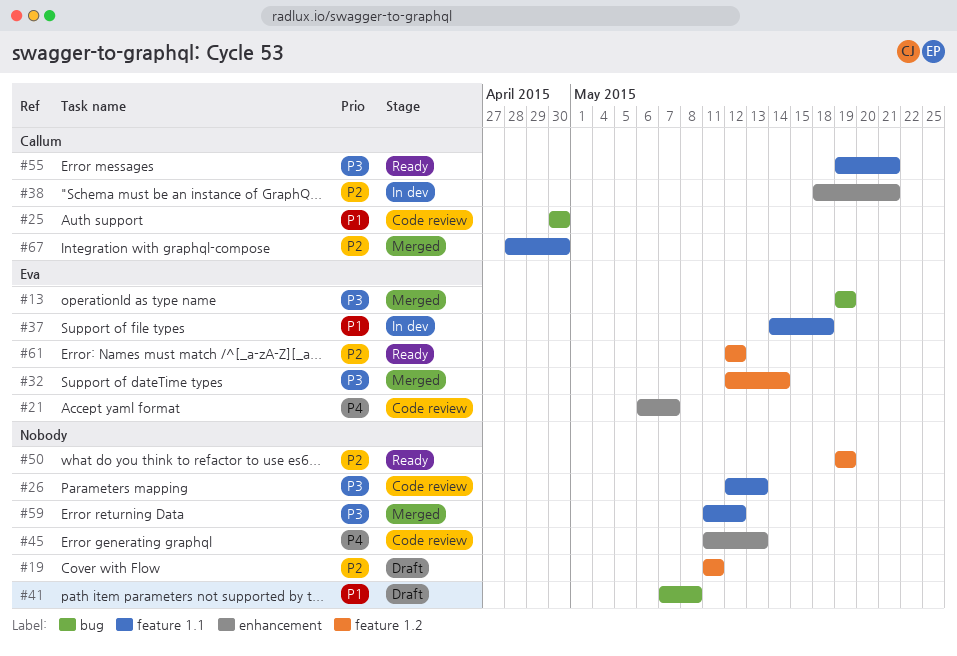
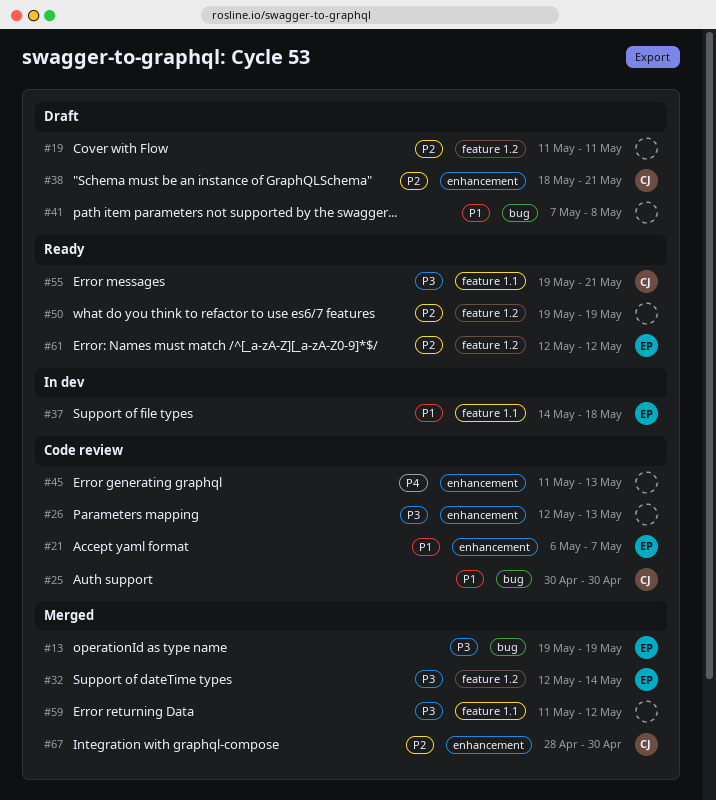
#21, priority: P4 -> P1
#26, label: feature 1.1 -> enhancement
#38, status: In dev -> Draft
#67, label: feature 1.1 -> enhancement

